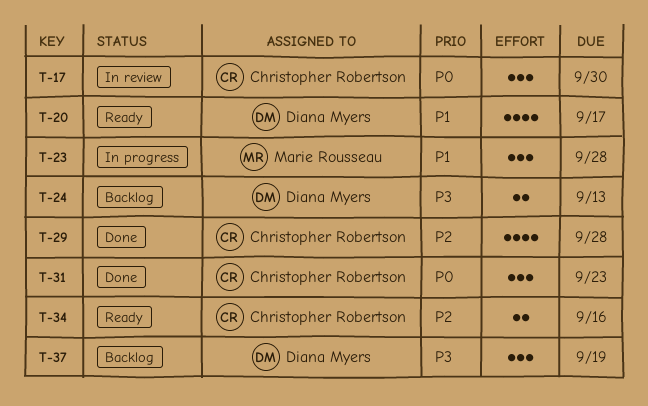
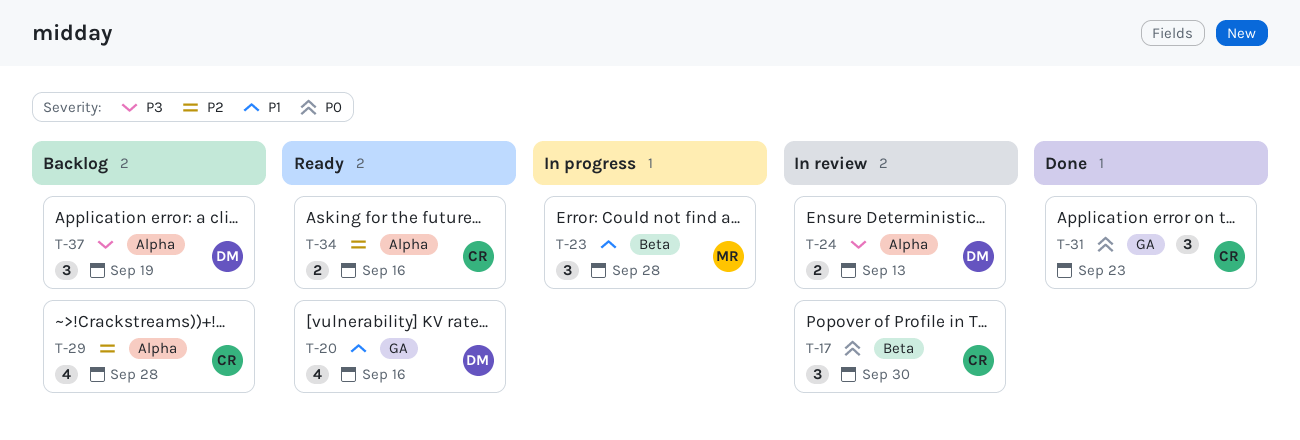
T-20, due: Sep 17 -> Sep 16
T-24, status: Backlog -> In review
T-29, status: Done -> Backlog

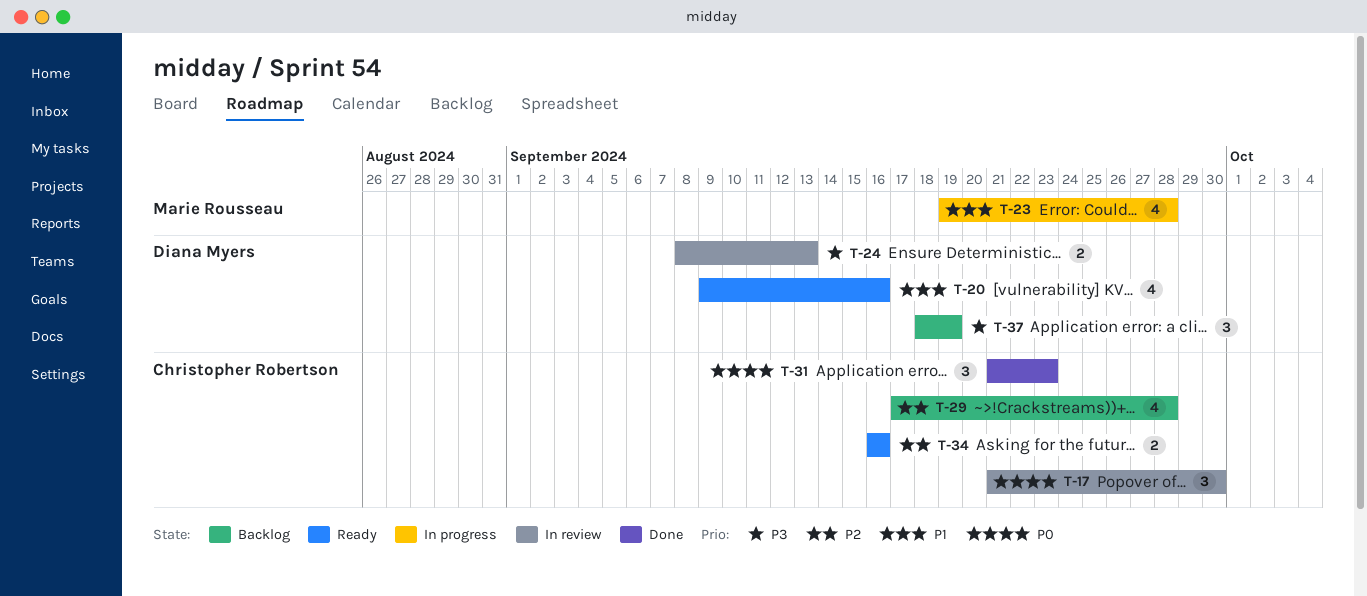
T-23, estimate: 3 -> 4

